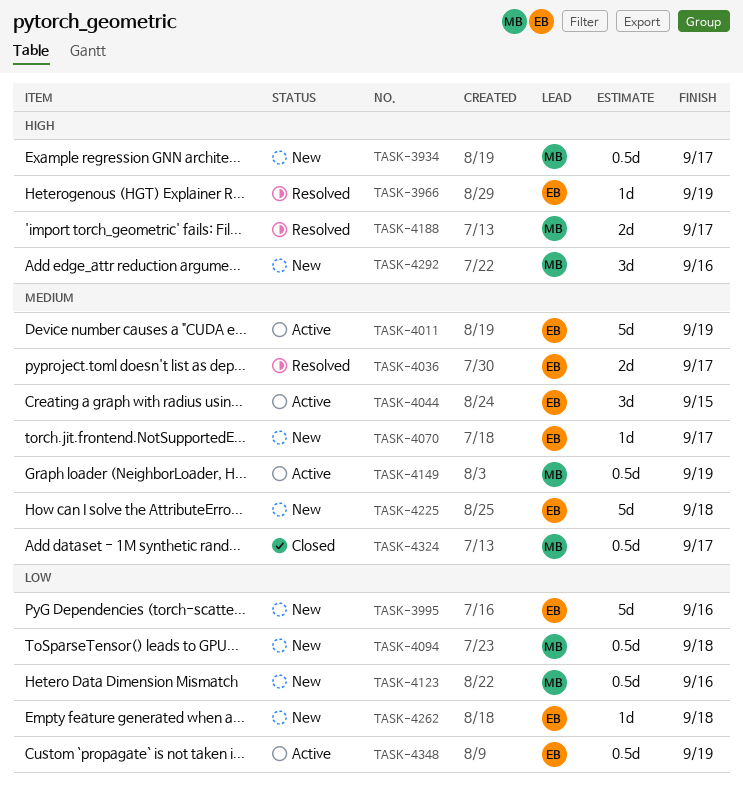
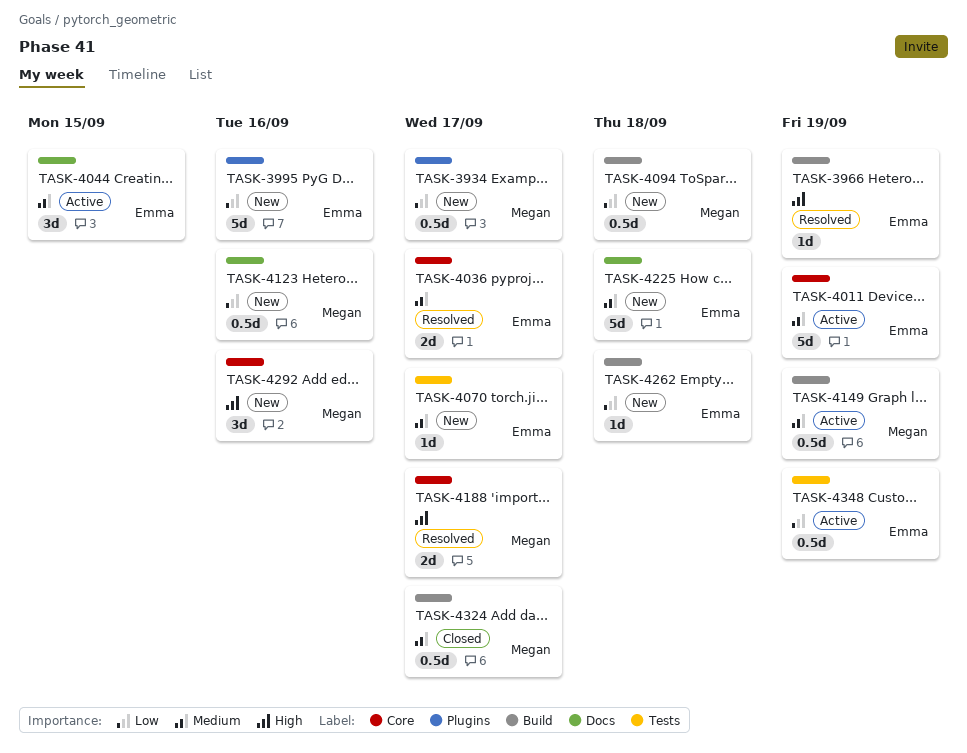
TASK-3934, priority: High -> Low

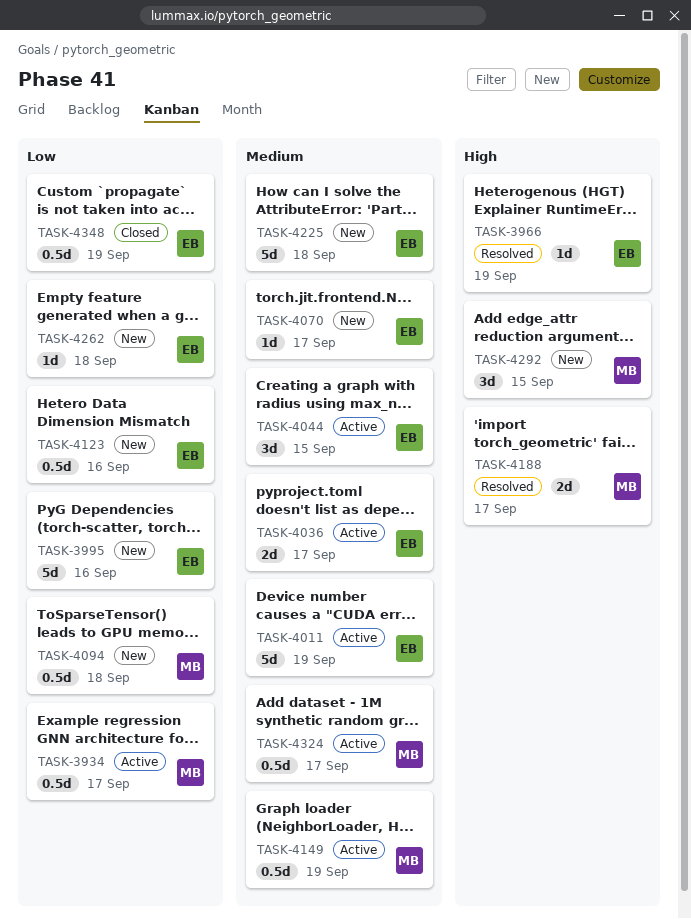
TASK-3934, status: New -> Active
TASK-4036, status: Resolved -> Active
TASK-4123, owner: Megan -> Emma
TASK-4292, due: Sep 16 -> Sep 15
TASK-4324, status: Closed -> Active
TASK-4348, status: Active -> Closed

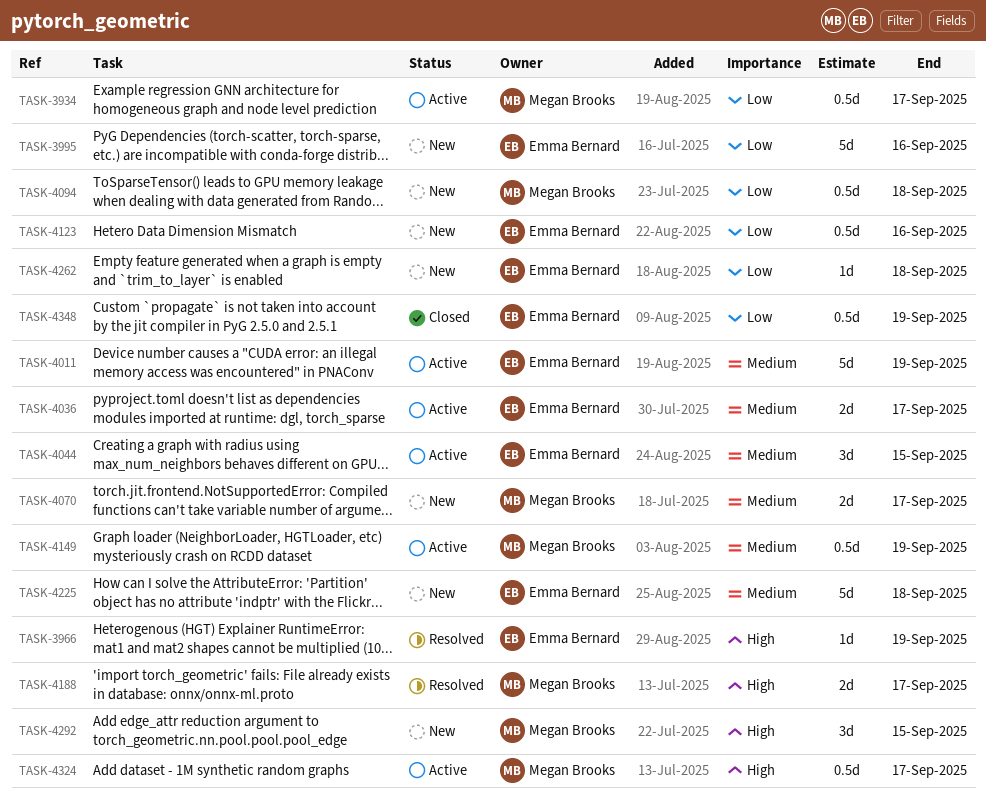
TASK-4070, owner: Emma Bernard -> Megan Brooks
TASK-4070, estimate: 1d -> 2d
TASK-4324, priority: Medium -> High

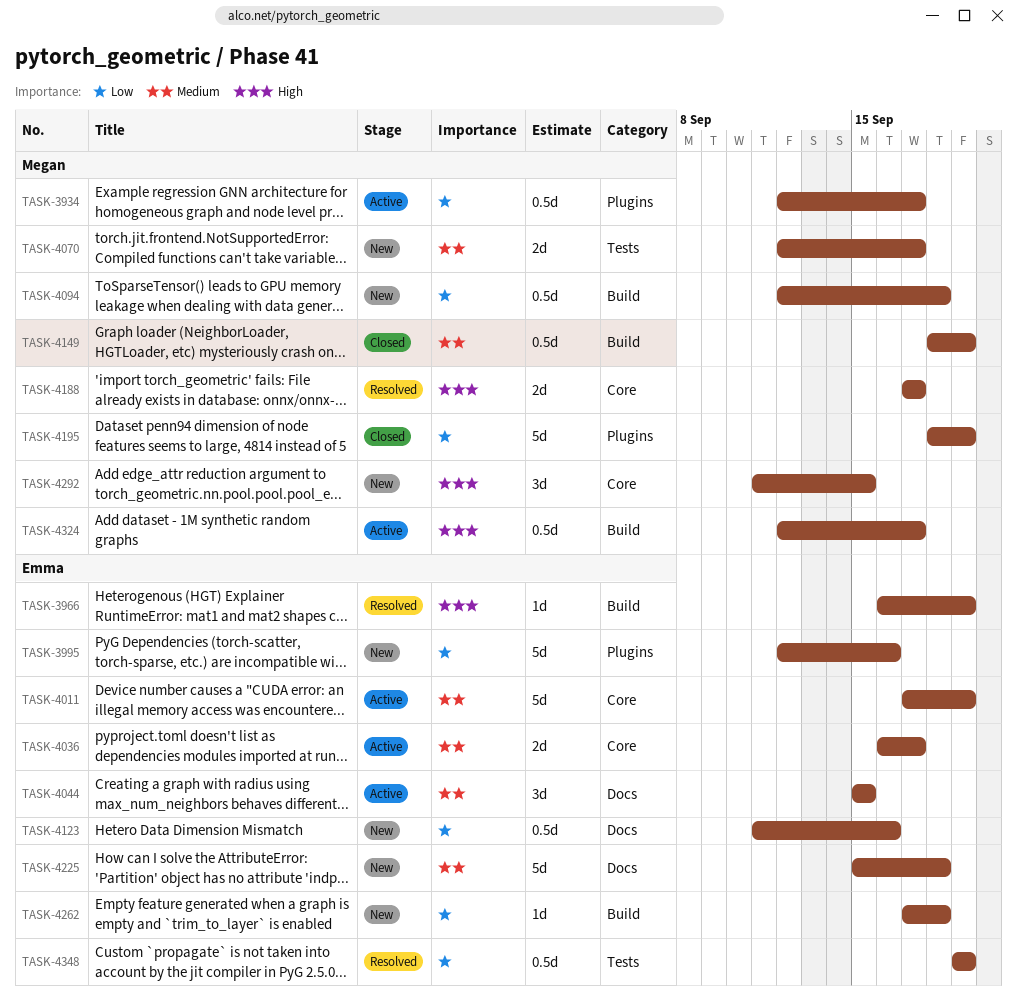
TASK-4149, status: Active -> Closed
TASK-4195: none -> present
TASK-4348, status: Closed -> Resolved

